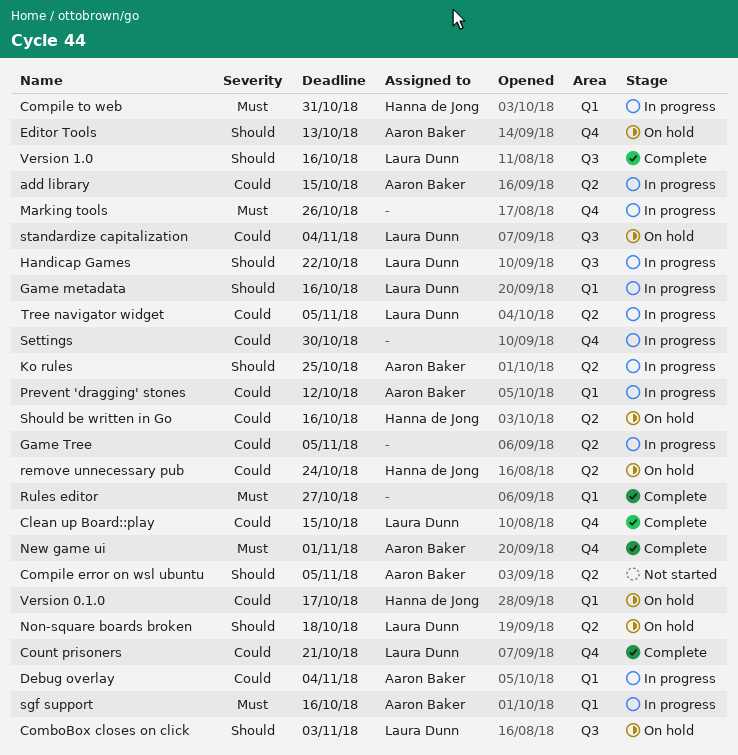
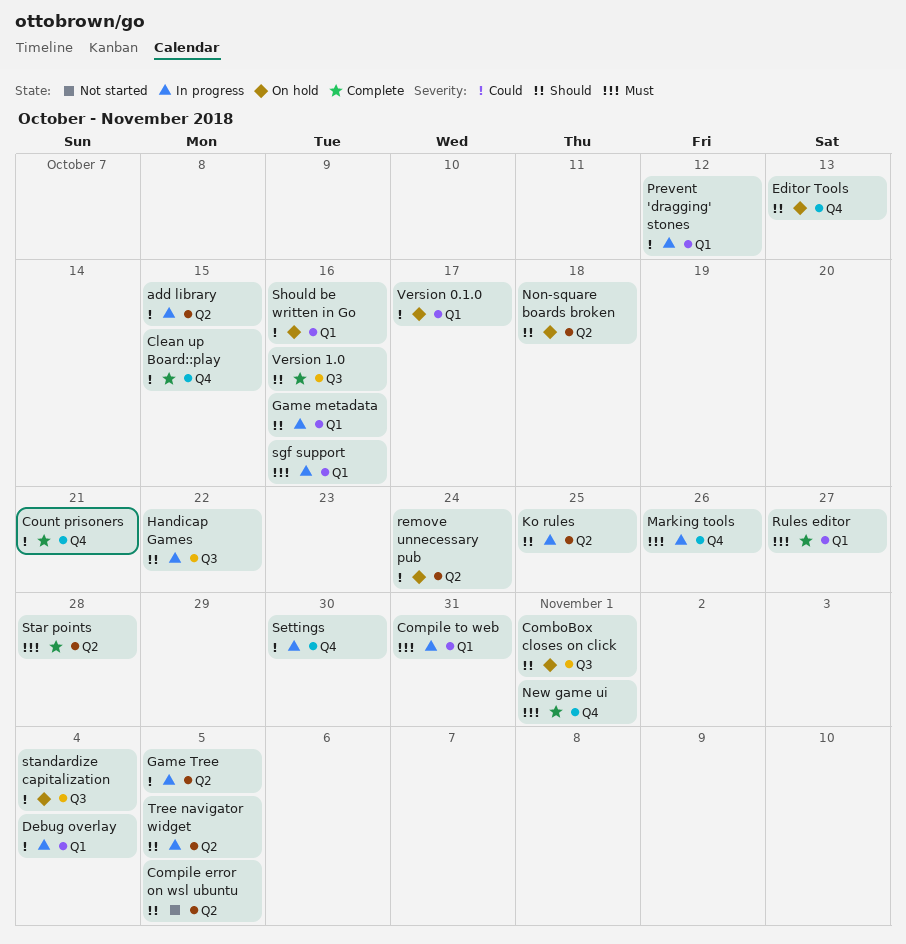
ComboBox closes on click, due: Nov 3 -> Nov 1
Should be written in Go, label: Q2 -> Q1
Star points: none -> present
Tree navigator widget, priority: Could -> Should

